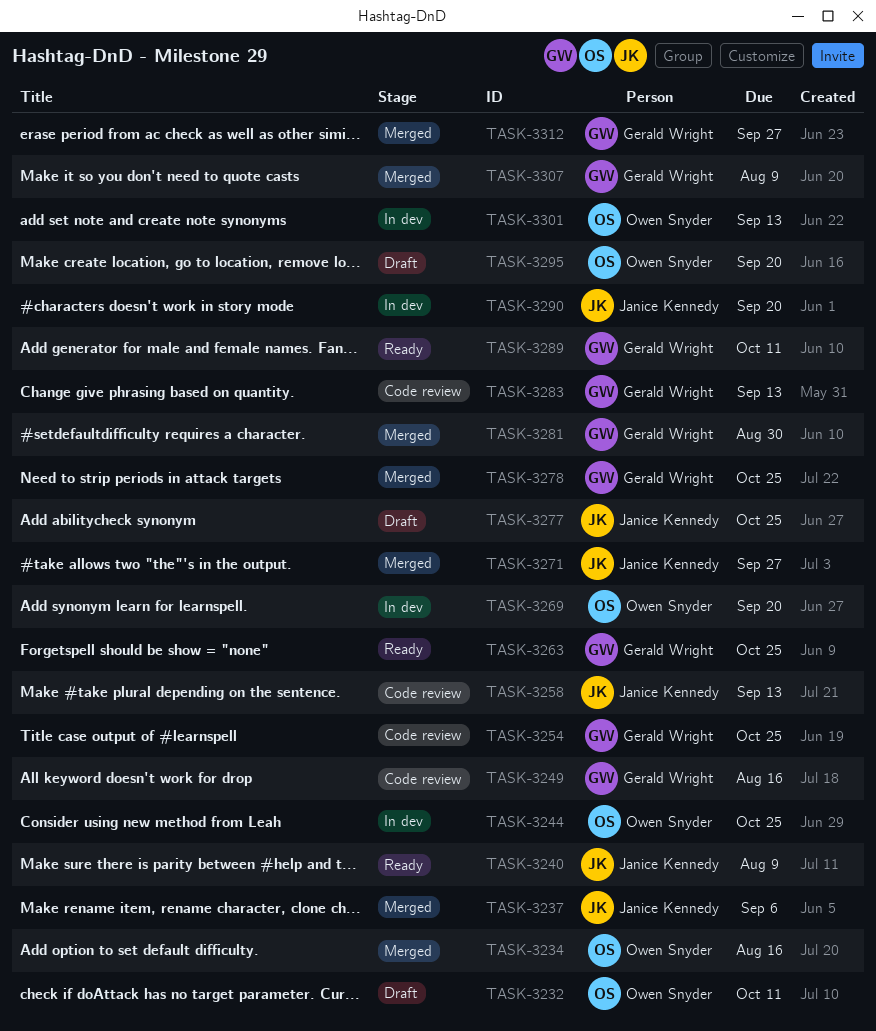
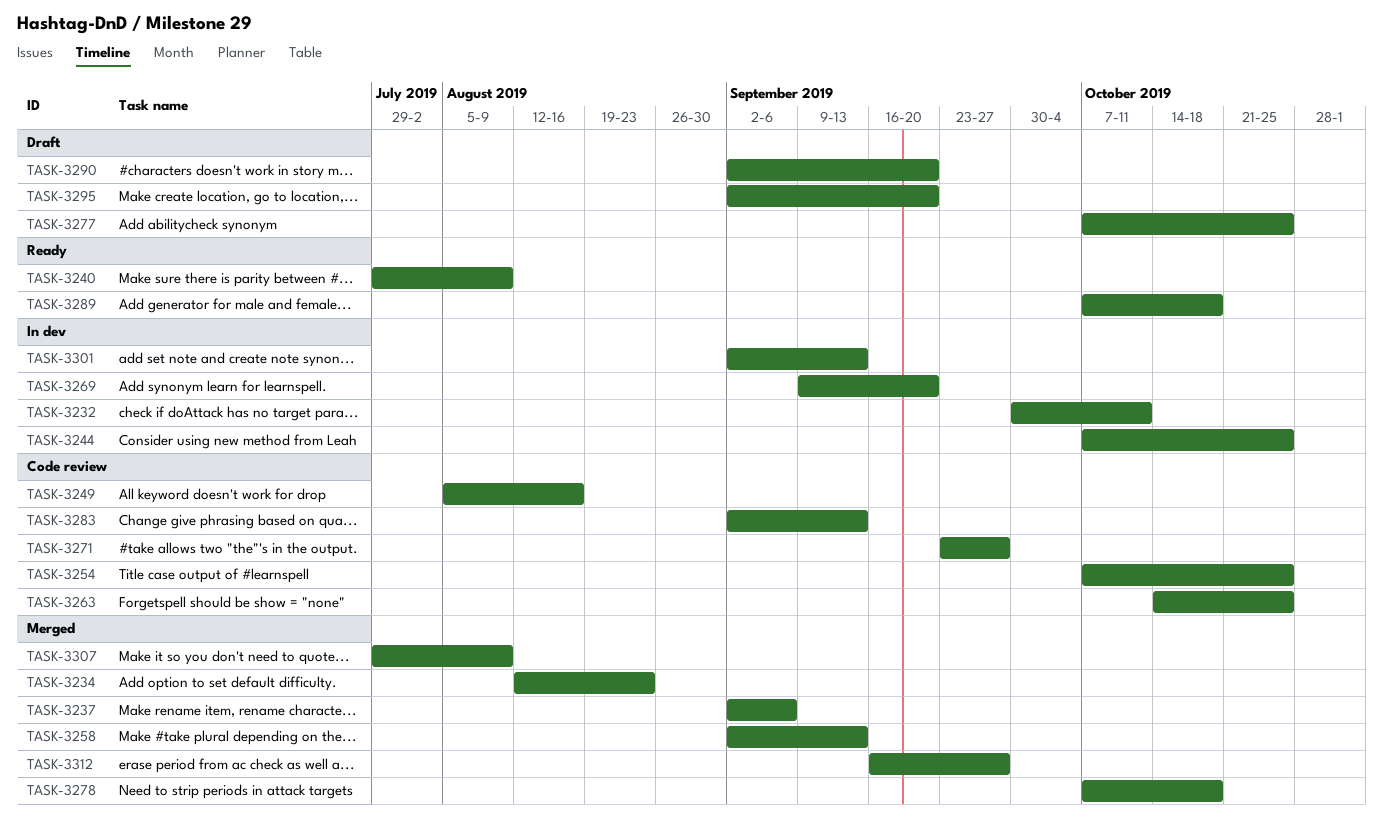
TASK-3232, status: Draft -> In dev
TASK-3234, due: Aug 16 -> Aug 23
TASK-3258, status: Code review -> Merged
TASK-3263, status: Ready -> Code review
TASK-3271, status: Merged -> Code review
TASK-3278, due: Oct 25 -> Oct 18
TASK-3281: present -> none
TASK-3289, due: Oct 11 -> Oct 18
TASK-3290, status: In dev -> Draft

